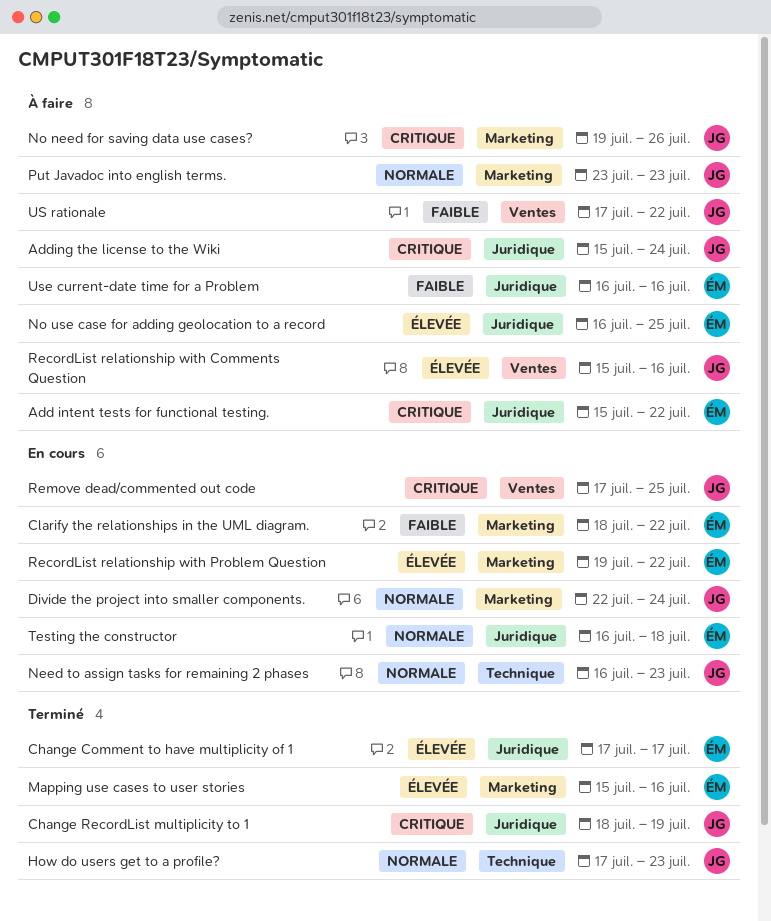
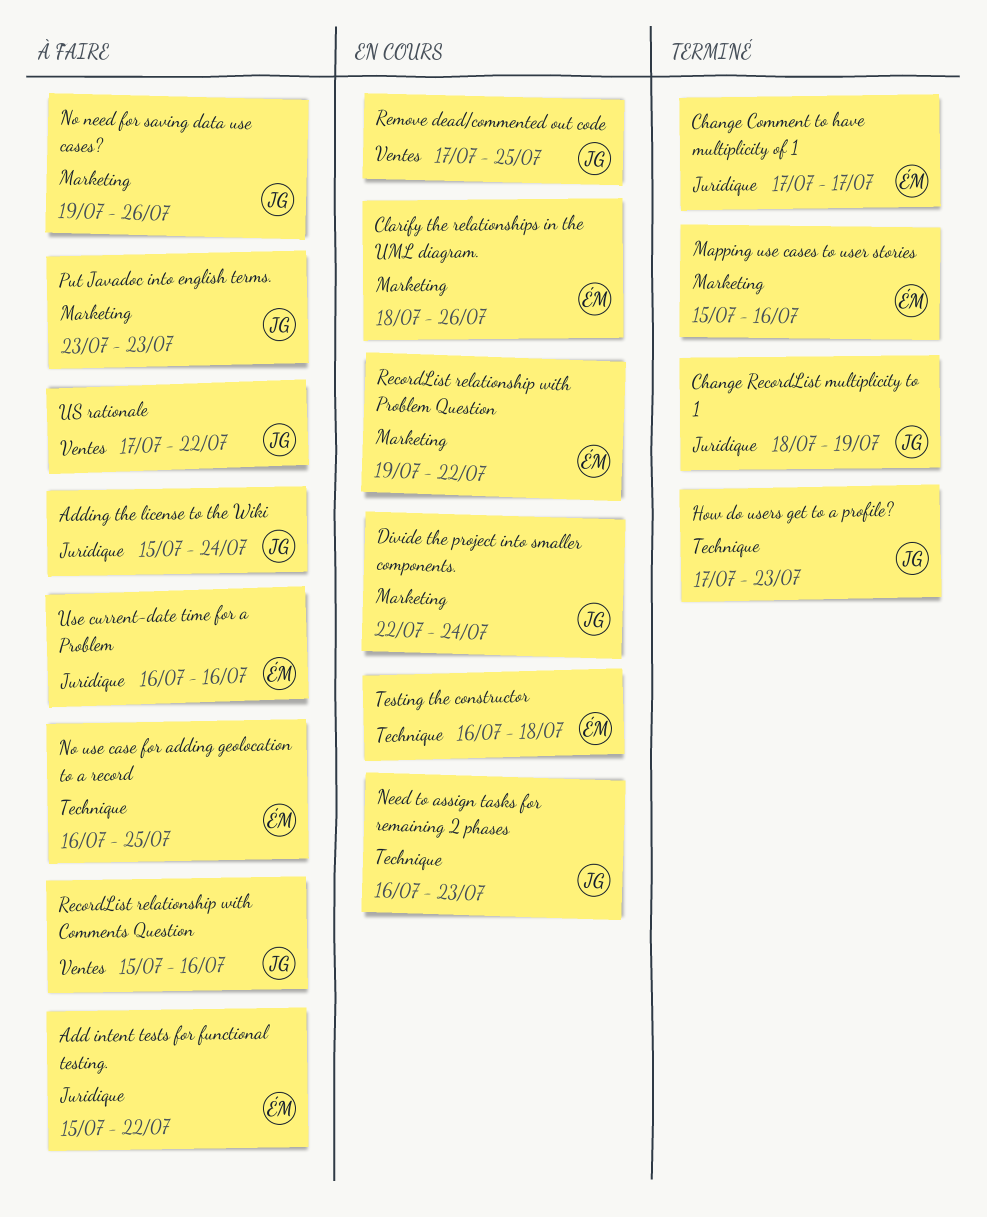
Clarify the relationships in the UML diagram., due: Jul 22 -> Jul 26
No use case for adding geolocation to a record, label: Juridique -> Technique
Testing the constructor, label: Juridique -> Technique

